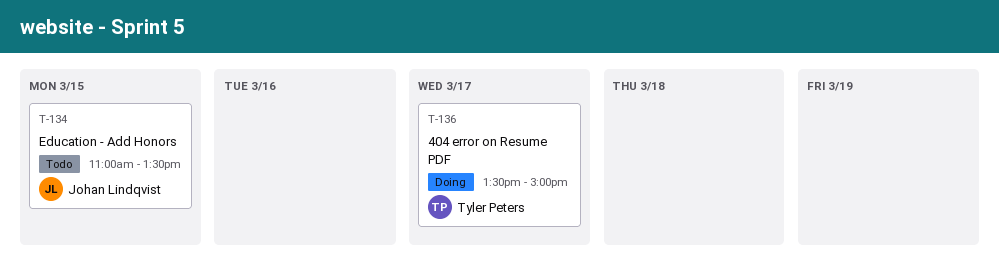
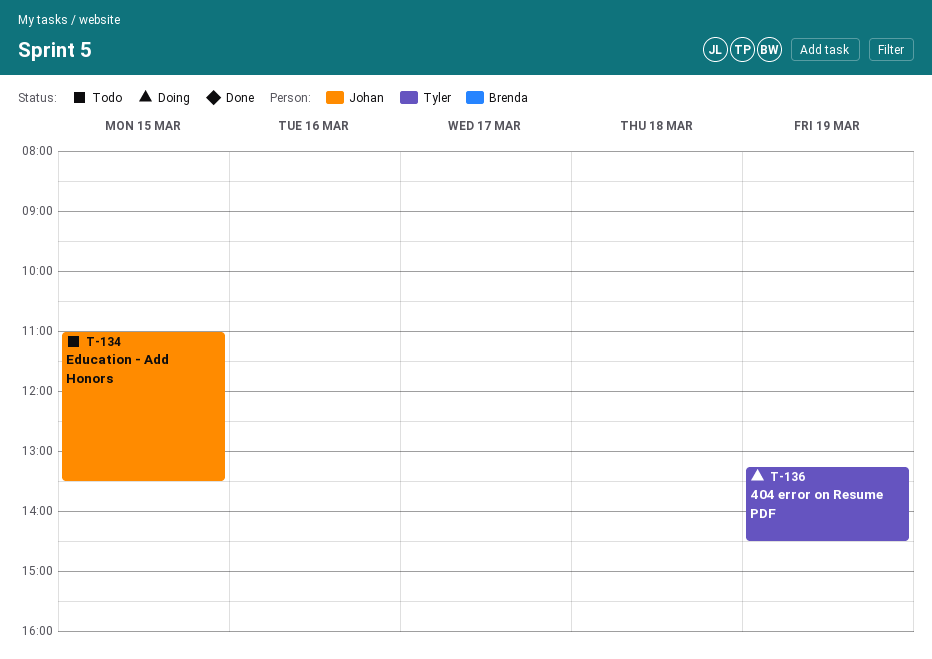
T-136, day: Mar 17 -> Mar 19
T-136, begins: 13:30 -> 13:15
T-136, ends: 15:00 -> 14:30

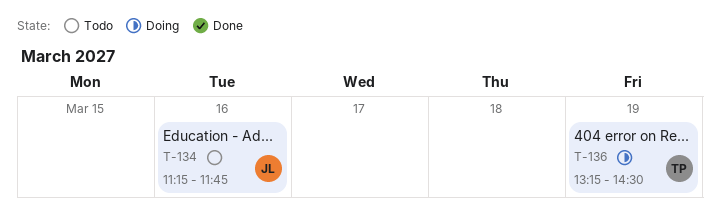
T-134, day: Mar 15 -> Mar 16
T-134, begins: 11:00 -> 11:15
T-134, ends: 13:30 -> 11:45

